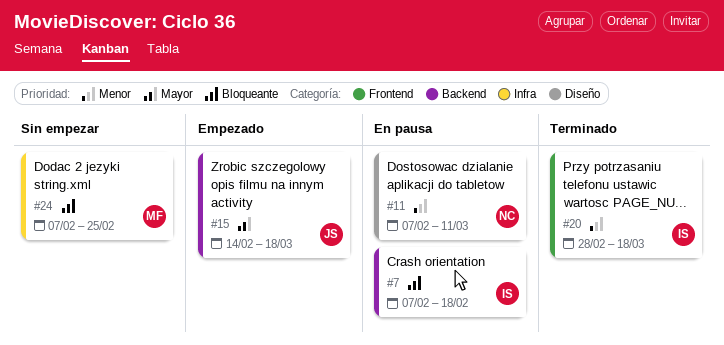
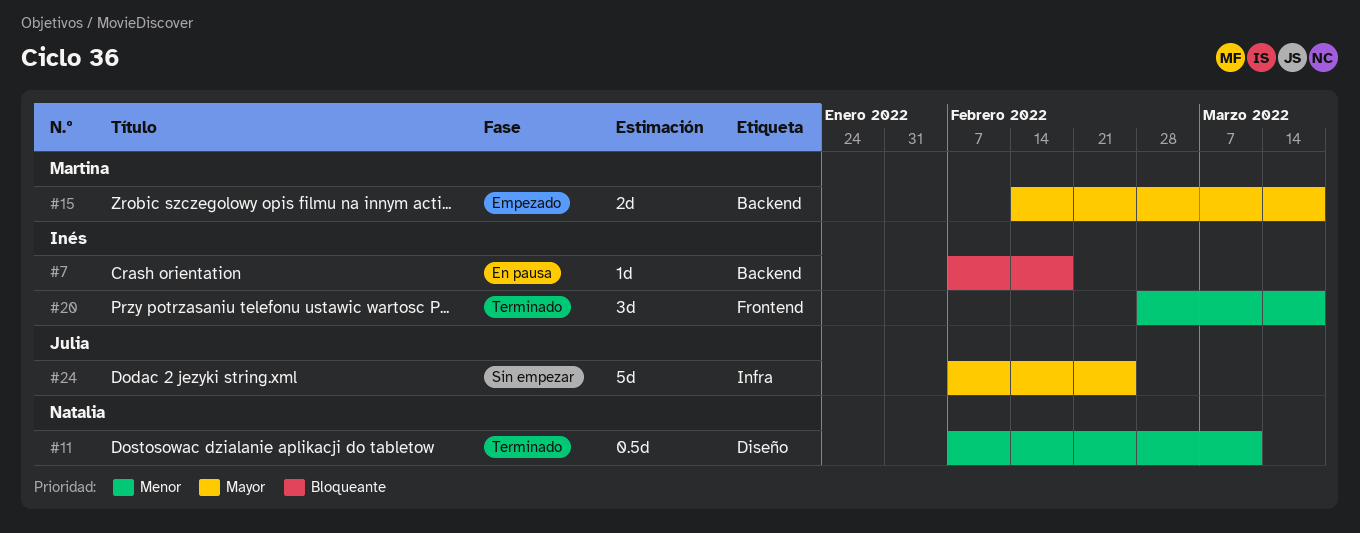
#11, status: En pausa -> Terminado
#15, owner: Julia -> Martina
#24, owner: Martina -> Julia
#24, priority: Bloqueante -> Mayor

